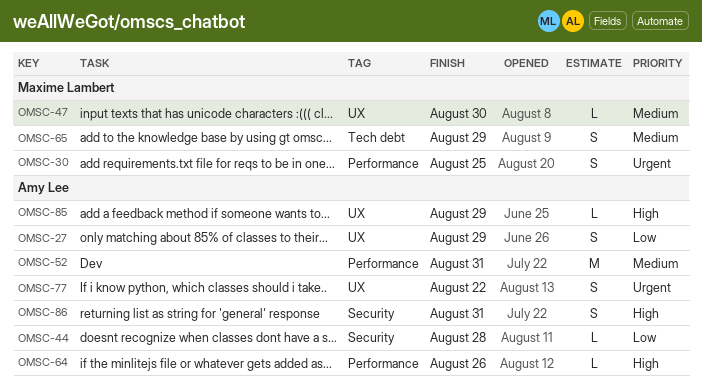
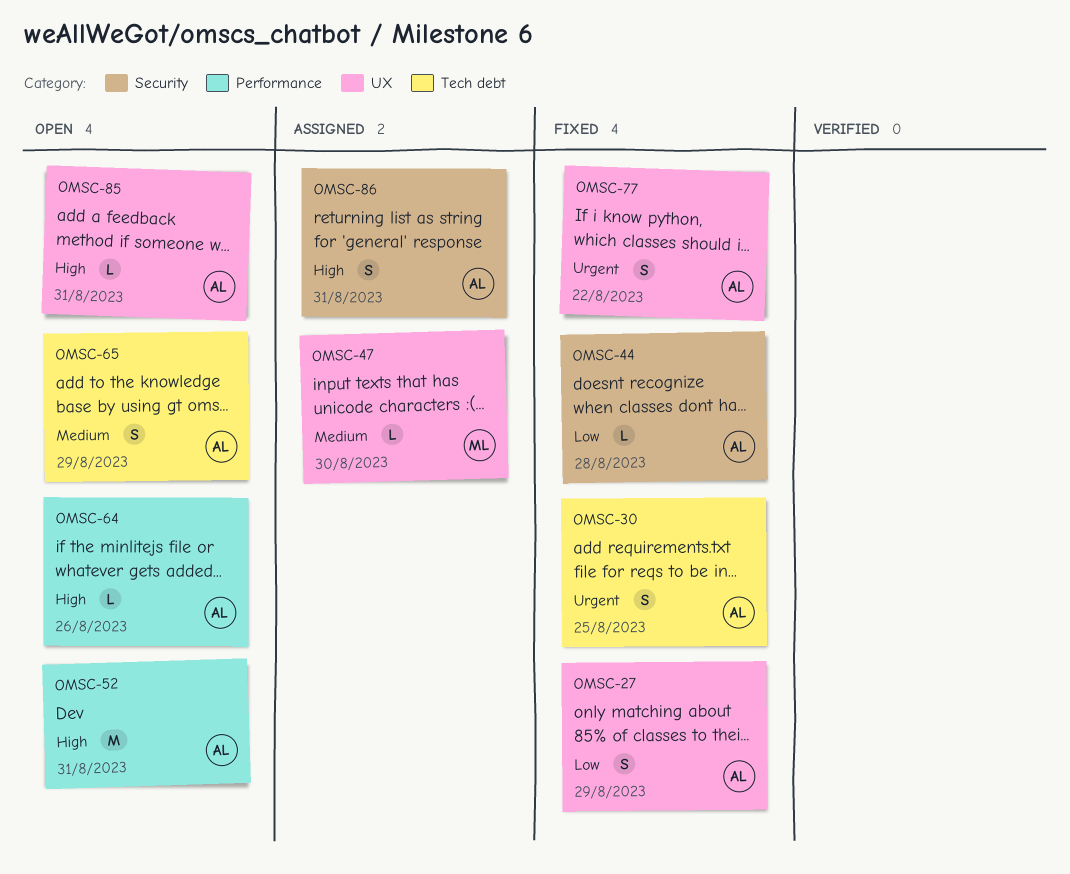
OMSC-30, owner: Maxime Lambert -> Amy Lee
OMSC-30, label: Performance -> Tech debt
OMSC-52, priority: Medium -> High
OMSC-65, owner: Maxime Lambert -> Amy Lee
OMSC-85, due: Aug 29 -> Aug 31

